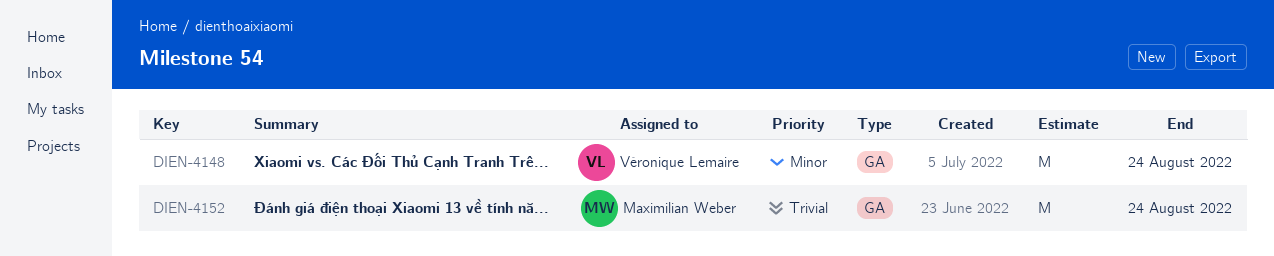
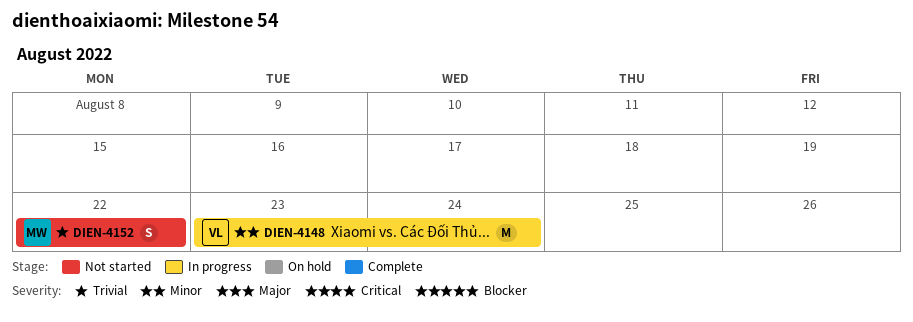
DIEN-4152, estimate: M -> S
DIEN-4152, due: Aug 24 -> Aug 22

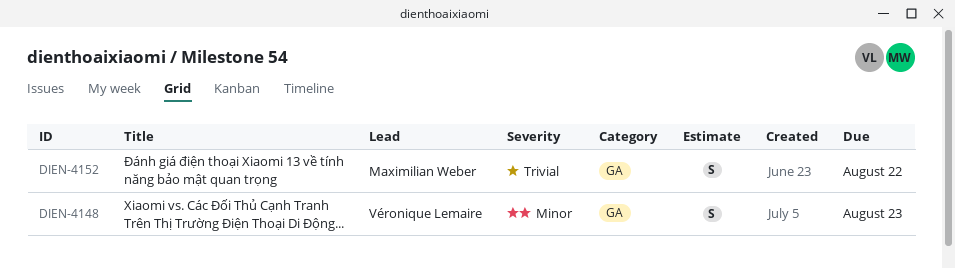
DIEN-4148, estimate: M -> S
DIEN-4148, due: Aug 24 -> Aug 23

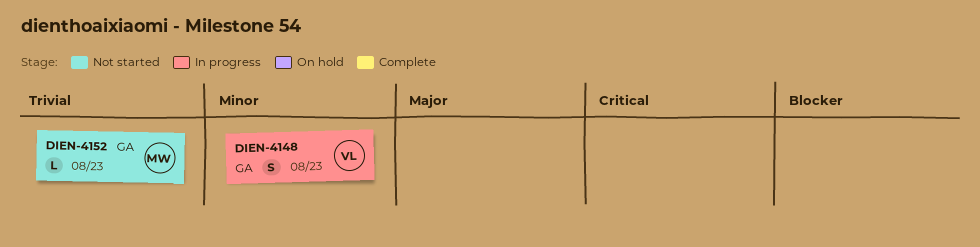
DIEN-4152, estimate: S -> L
DIEN-4152, due: Aug 22 -> Aug 23

